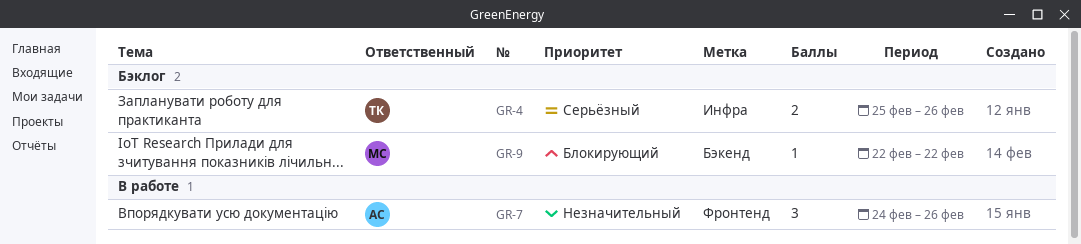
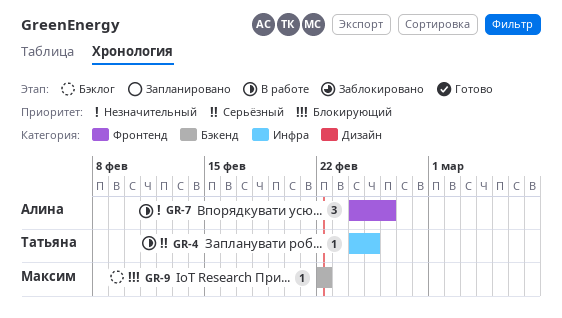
GR-4, status: Бэклог -> В работе
GR-4, estimate: 2 -> 1
GR-4, start: Feb 25 -> Feb 24
GR-4, due: Feb 26 -> Feb 25

